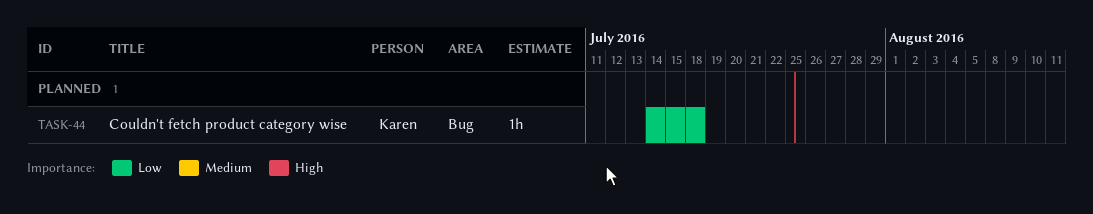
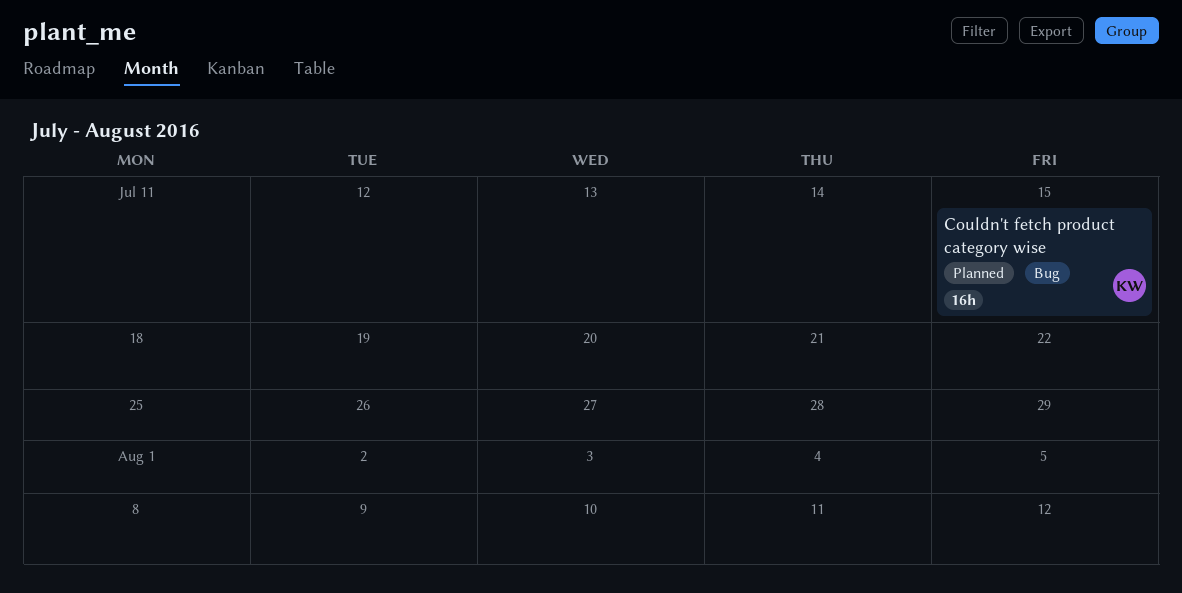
Couldn't fetch product category wise, estimate: 1h -> 16h
Couldn't fetch product category wise, due: Jul 18 -> Jul 15

